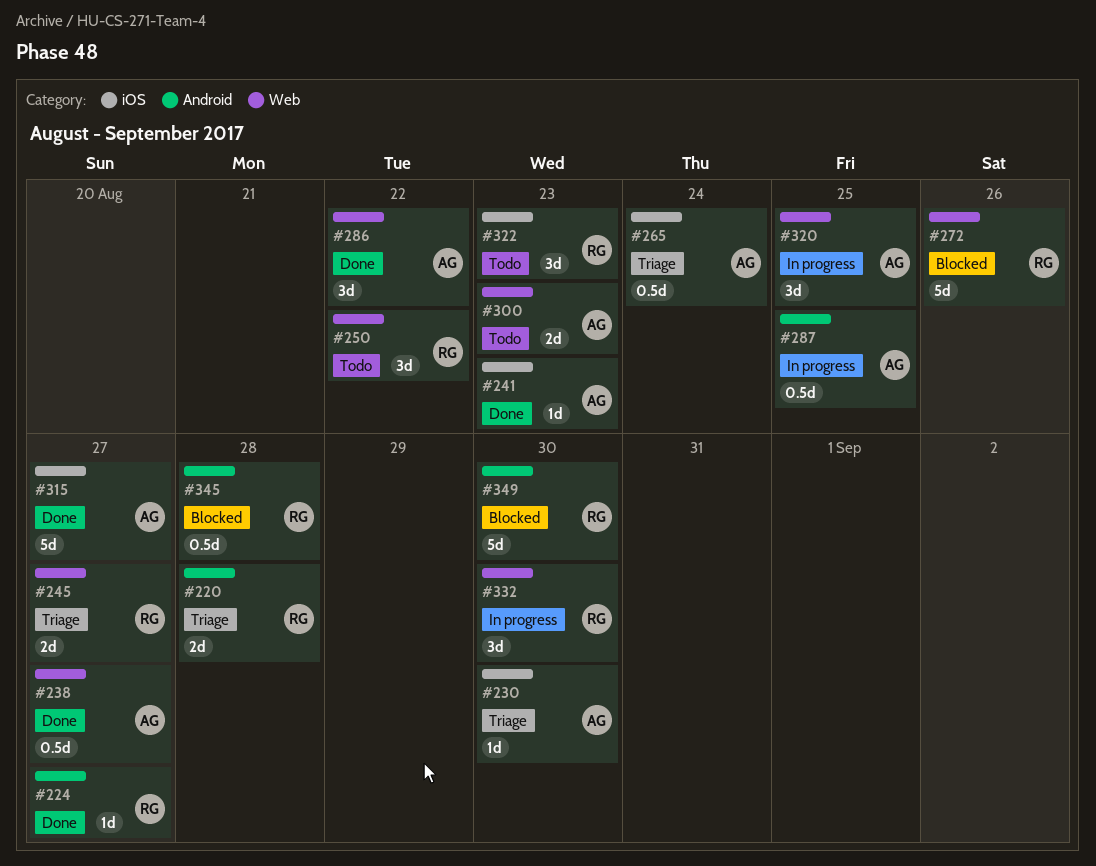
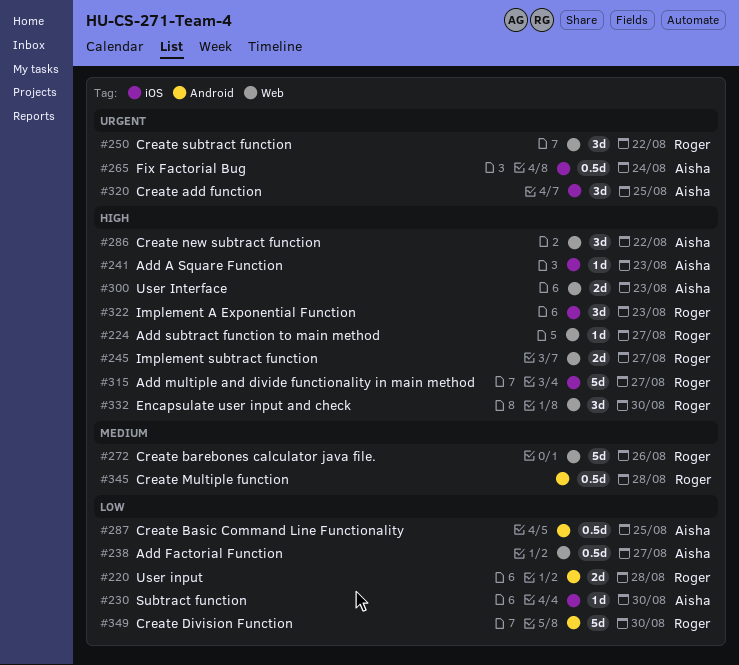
#224, label: Android -> Web
#315, owner: Aisha -> Roger
#320, label: Web -> iOS

